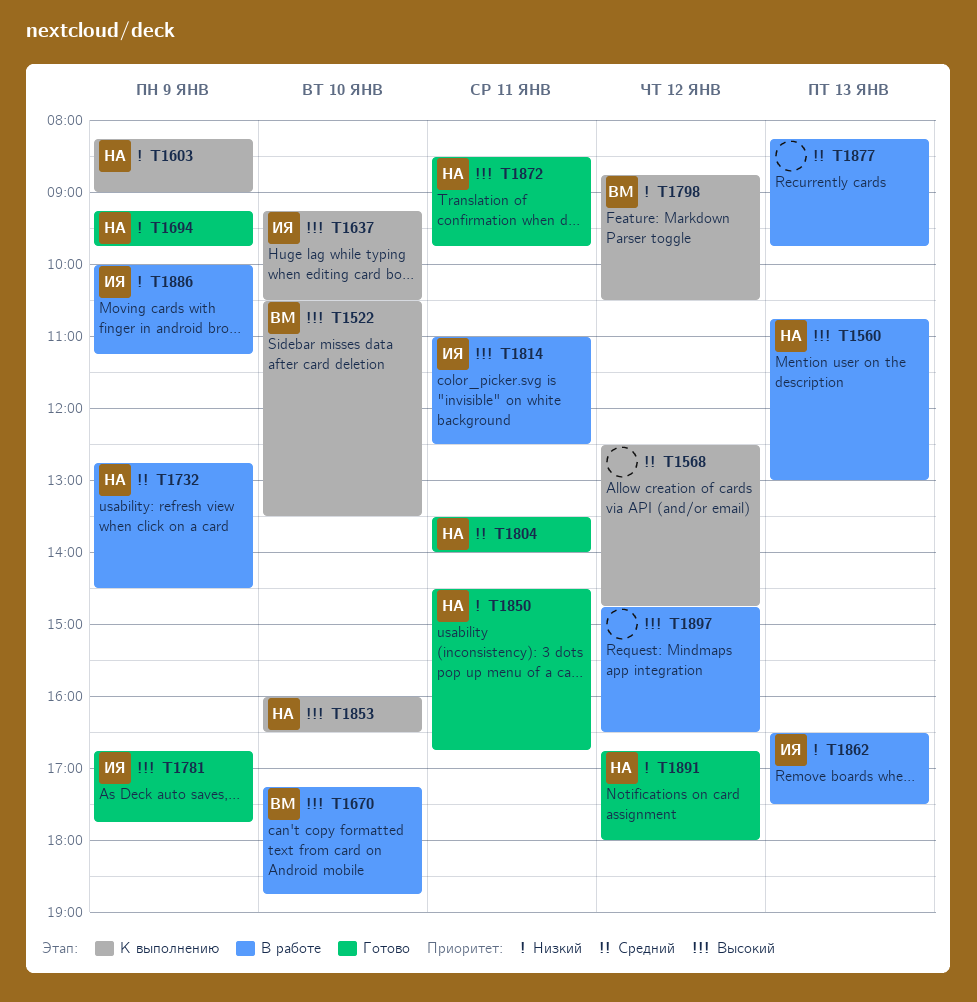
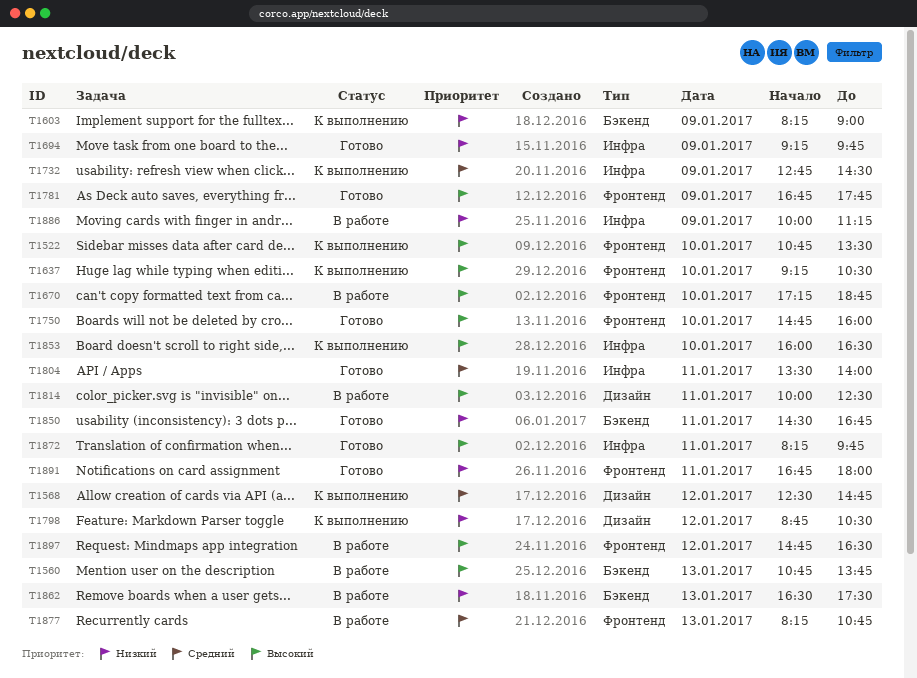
T1522, begins: 10:30 -> 10:45
T1560, ends: 13:00 -> 13:45
T1732, status: В работе -> К выполнению
T1750: none -> present
T1814, begins: 11:00 -> 10:00
T1872, begins: 08:30 -> 08:15
T1877, ends: 09:45 -> 10:45
T1891, day: Jan 12 -> Jan 11

